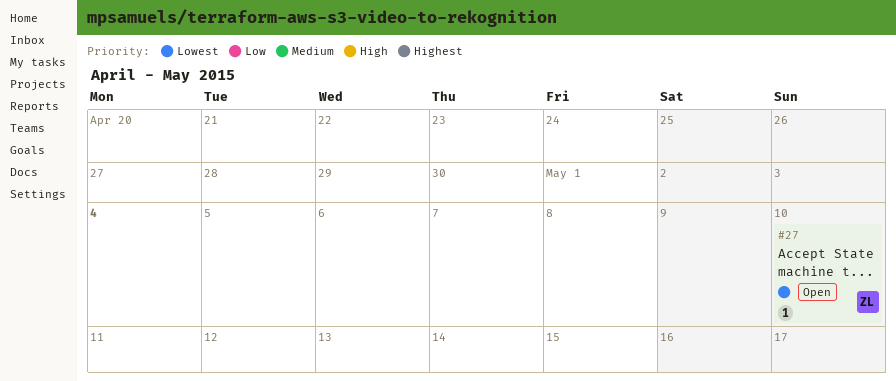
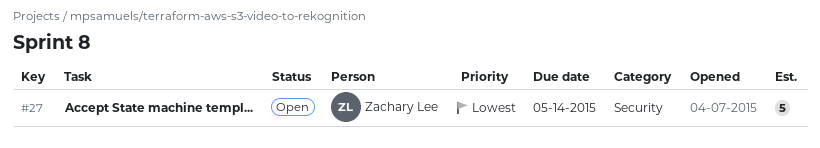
#27, estimate: 1 -> 5
#27, due: May 10 -> May 14

